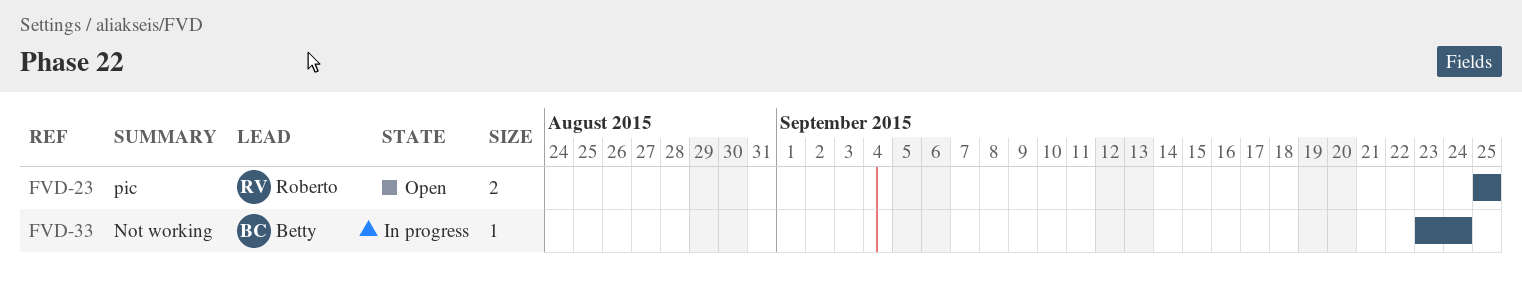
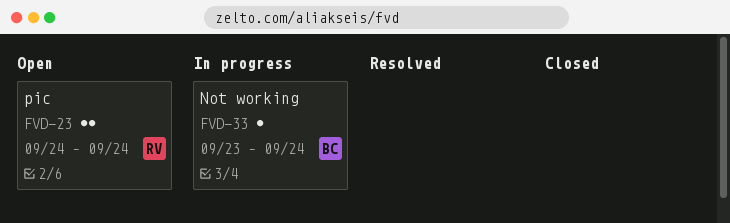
FVD-23, start: Sep 25 -> Sep 24
FVD-23, due: Sep 25 -> Sep 24

